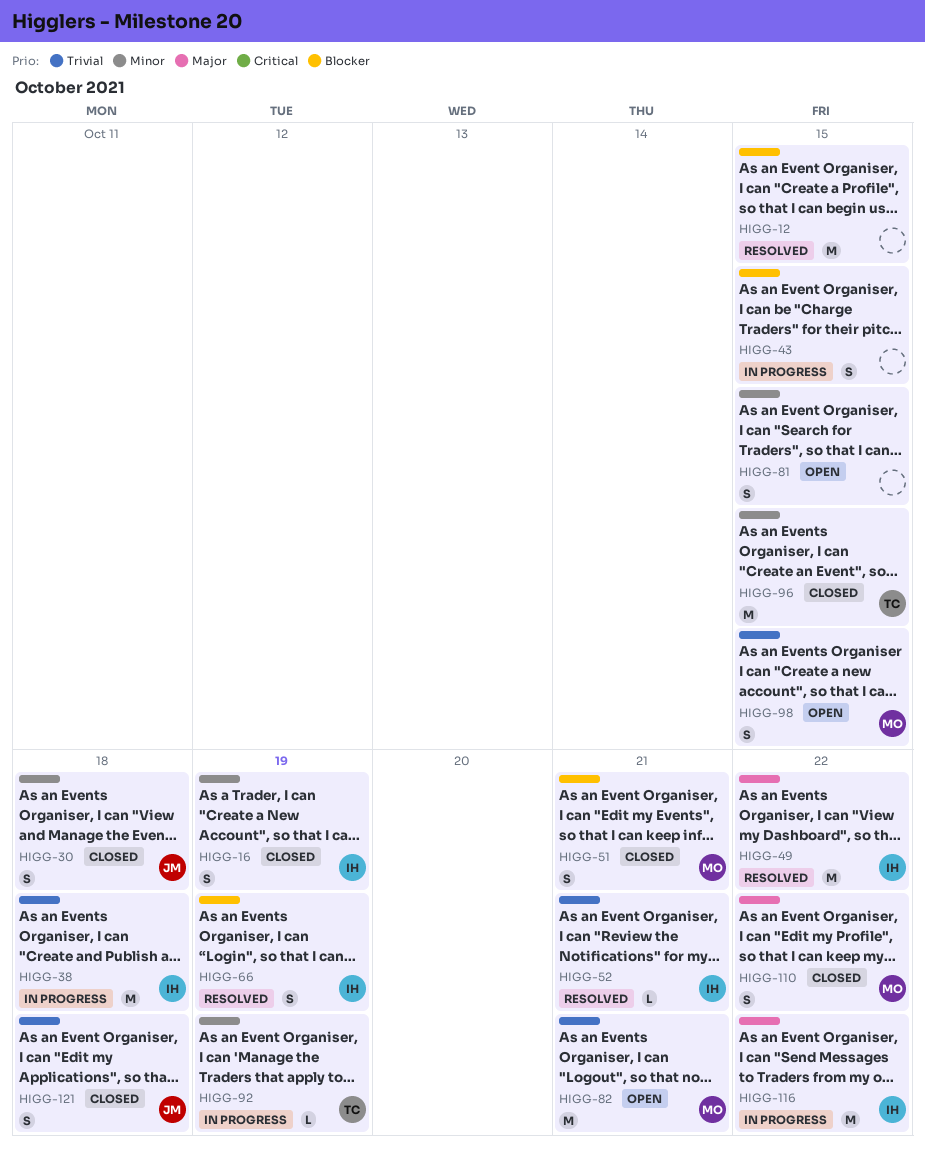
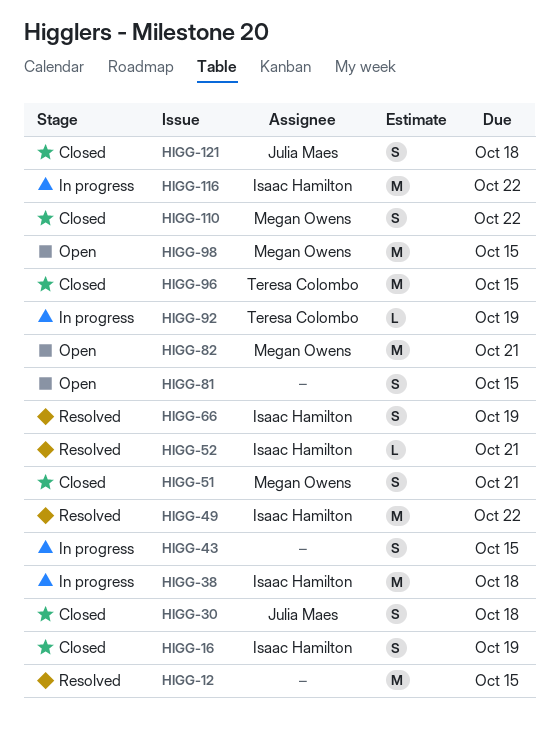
HIGG-98, estimate: S -> M

